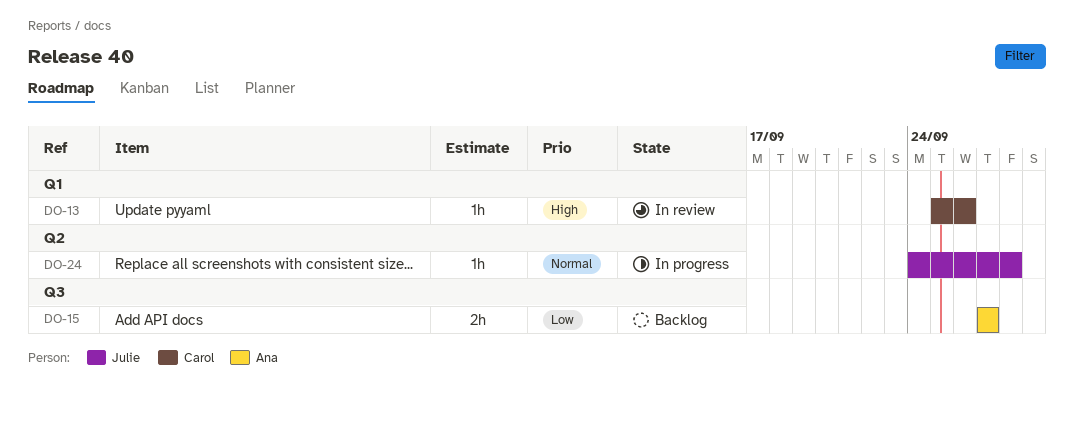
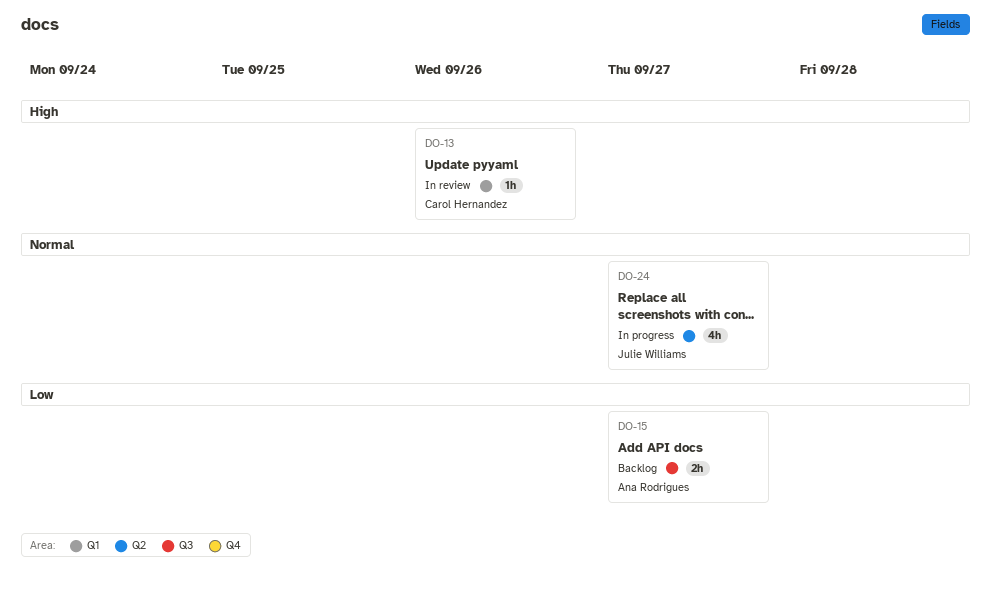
DO-24, estimate: 1h -> 4h
DO-24, due: Sep 28 -> Sep 27

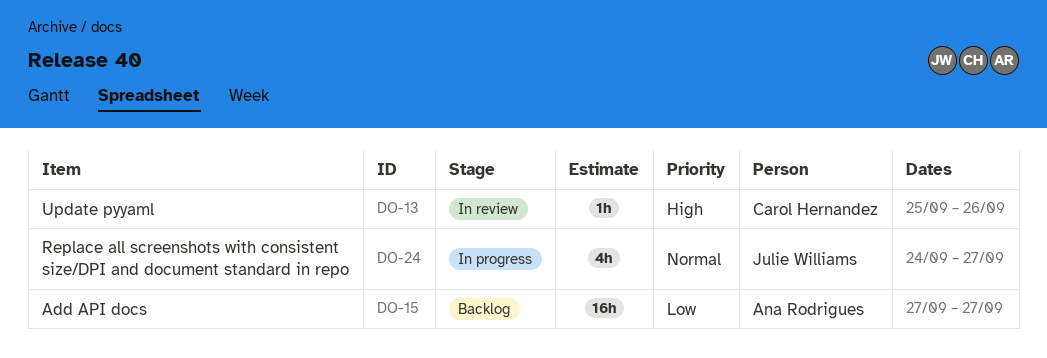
DO-15, estimate: 2h -> 16h

